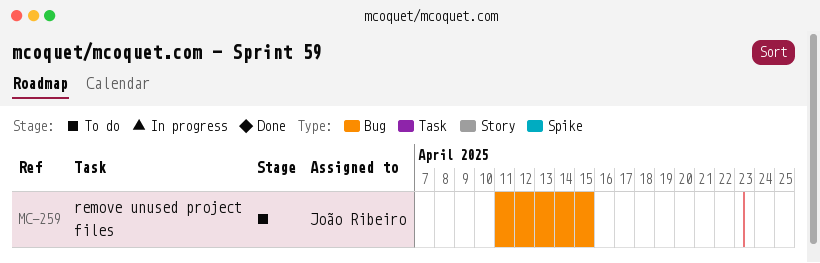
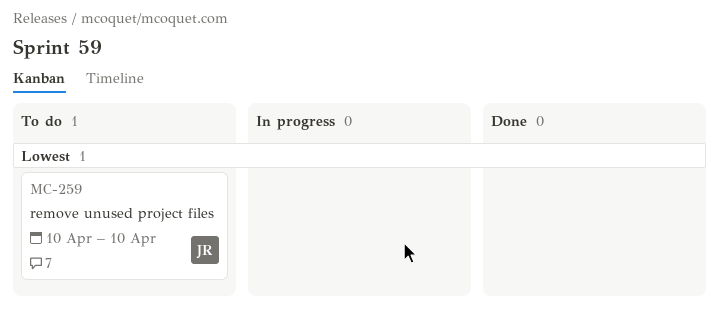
MC-259, start: Apr 11 -> Apr 10
MC-259, due: Apr 15 -> Apr 10

